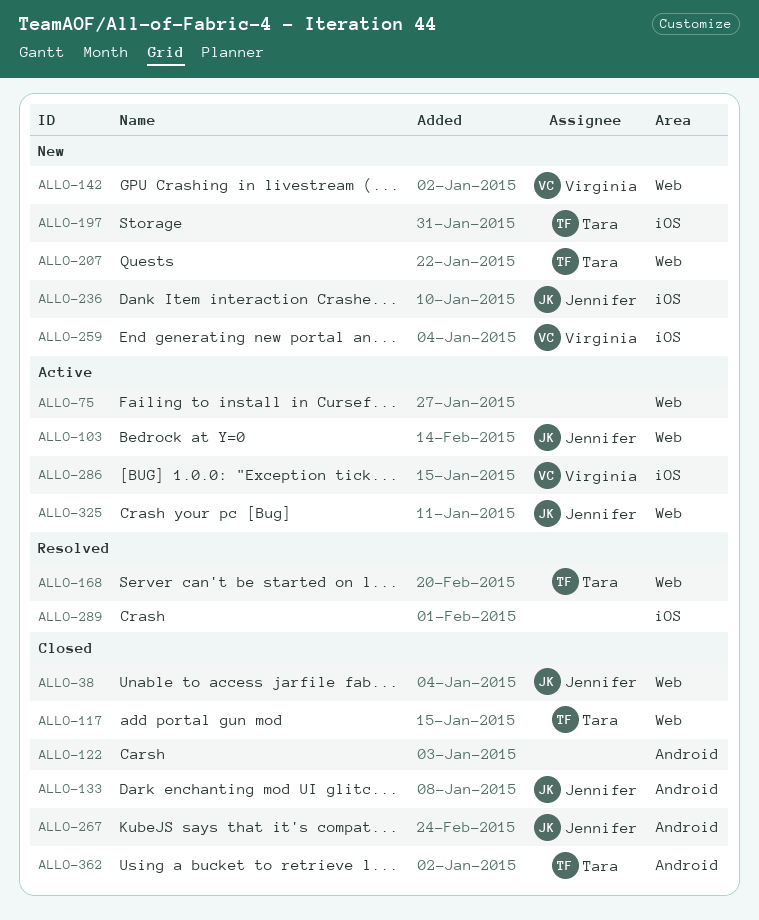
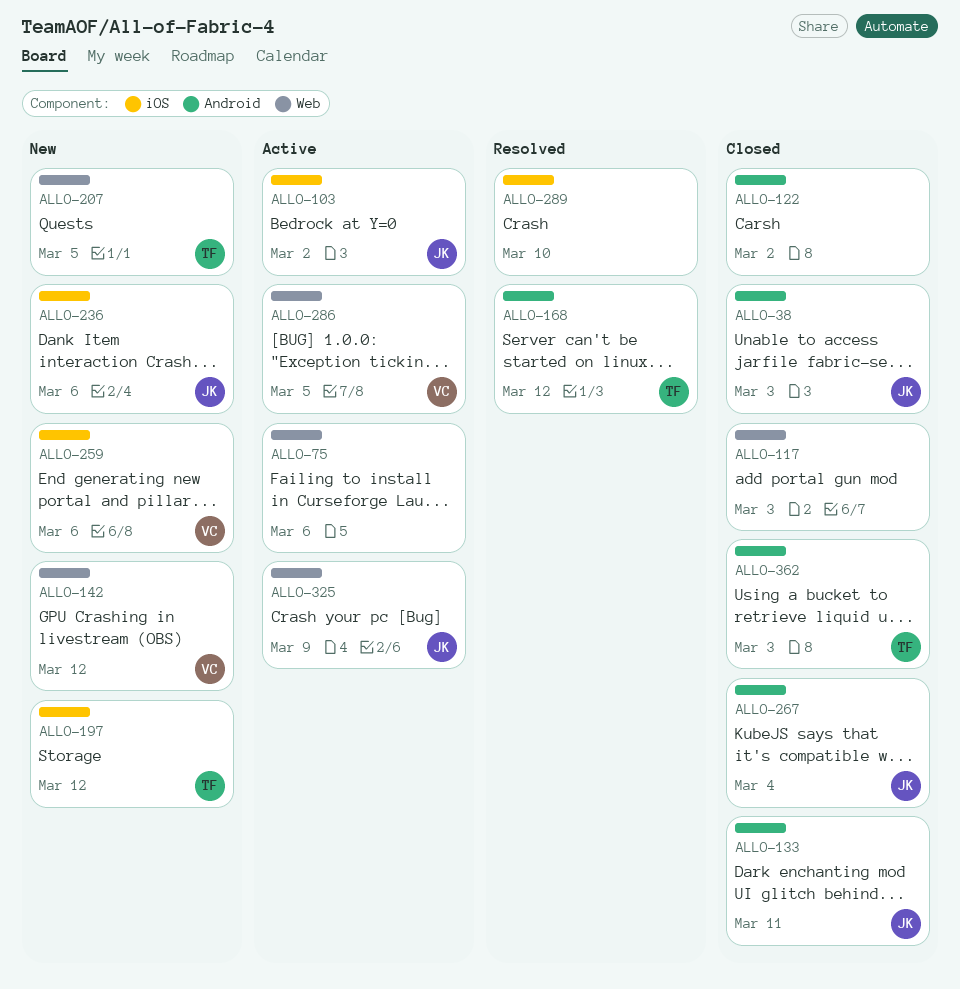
ALLO-38, label: Web -> Android
ALLO-103, label: Web -> iOS
ALLO-117, owner: Tara -> none
ALLO-168, label: Web -> Android
ALLO-286, label: iOS -> Web

